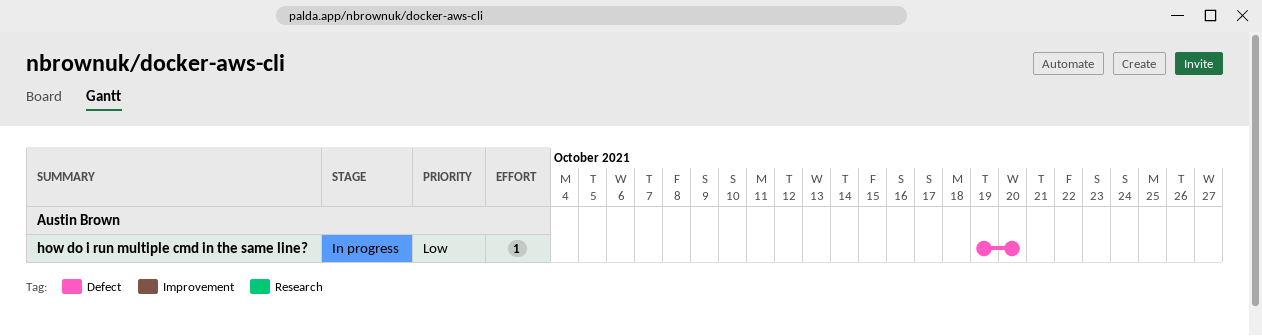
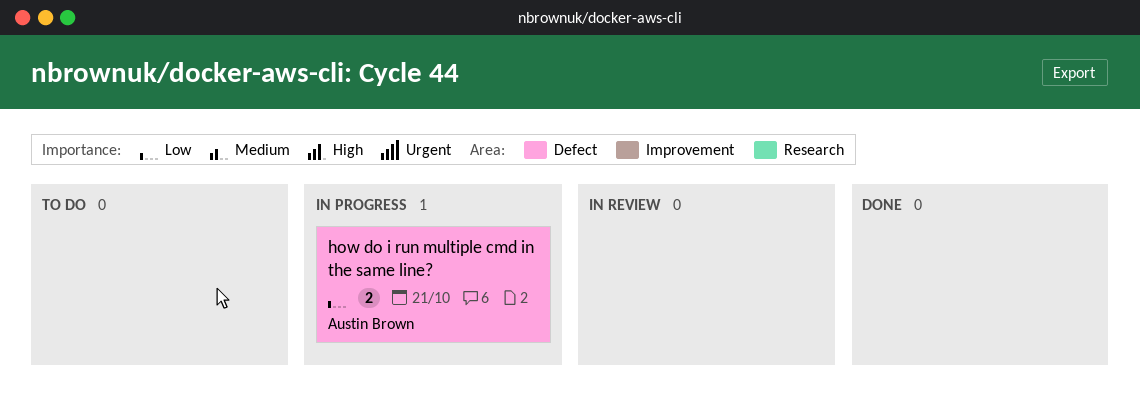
how do i run multiple cmd in the same line?, estimate: 1 -> 2
how do i run multiple cmd in the same line?, due: Oct 20 -> Oct 21

